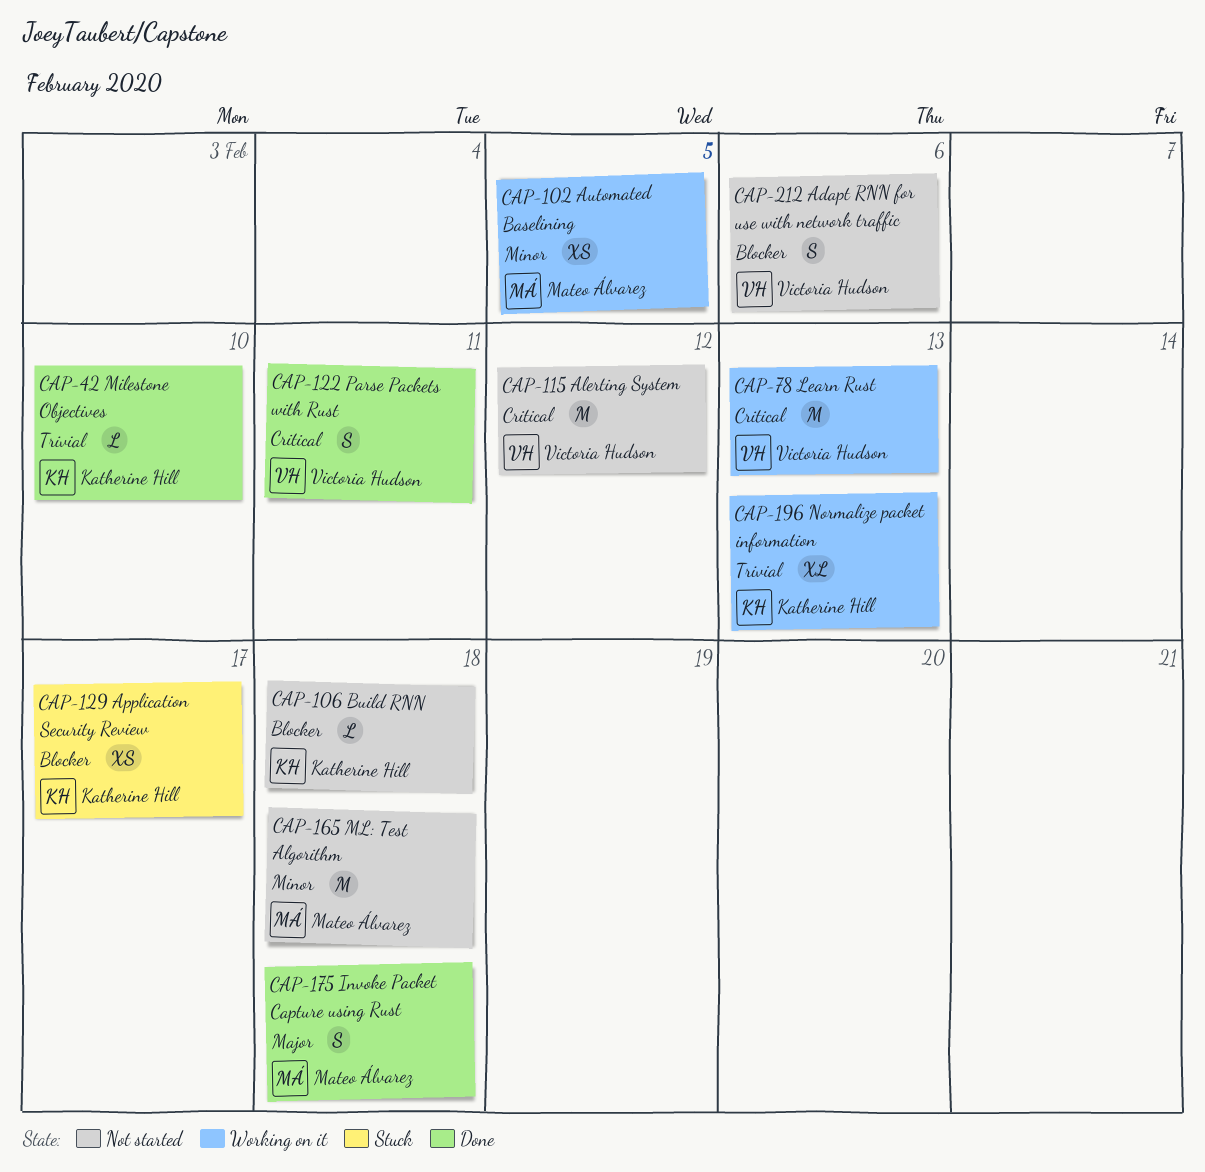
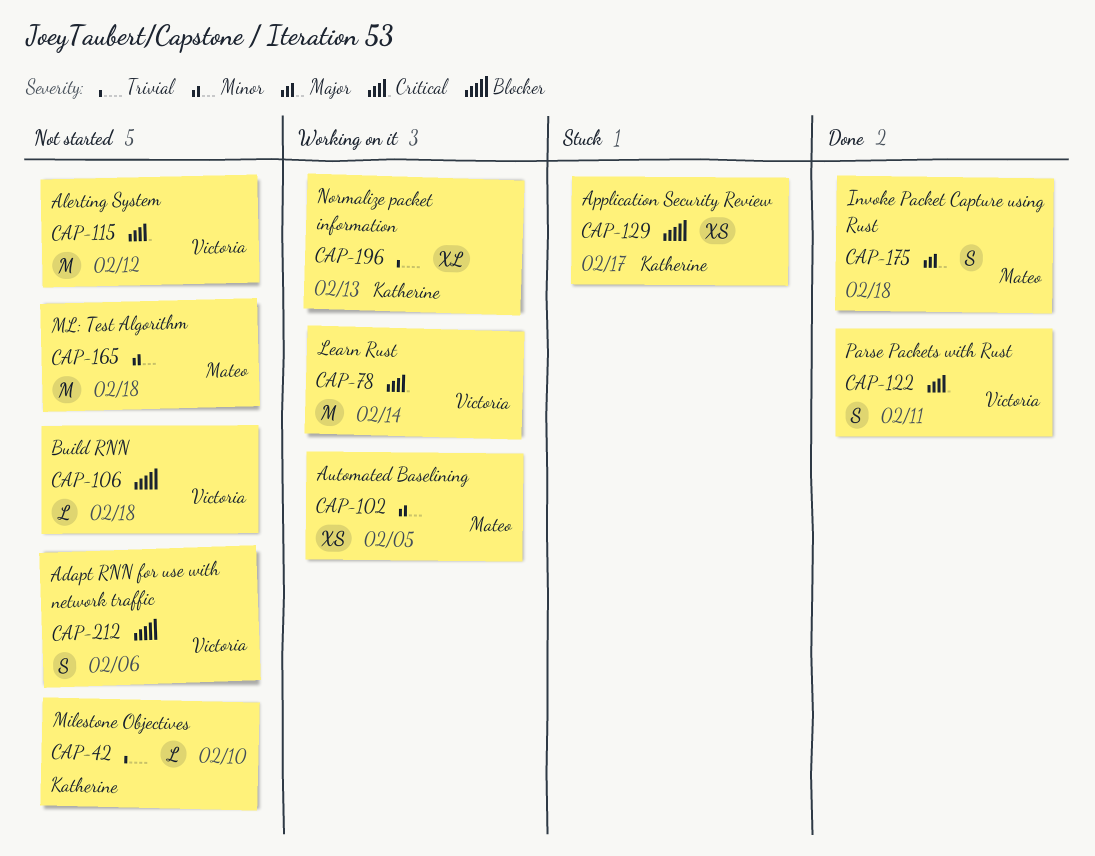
CAP-42, status: Done -> Not started
CAP-78, due: Feb 13 -> Feb 14
CAP-106, owner: Katherine Hill -> Victoria Hudson

